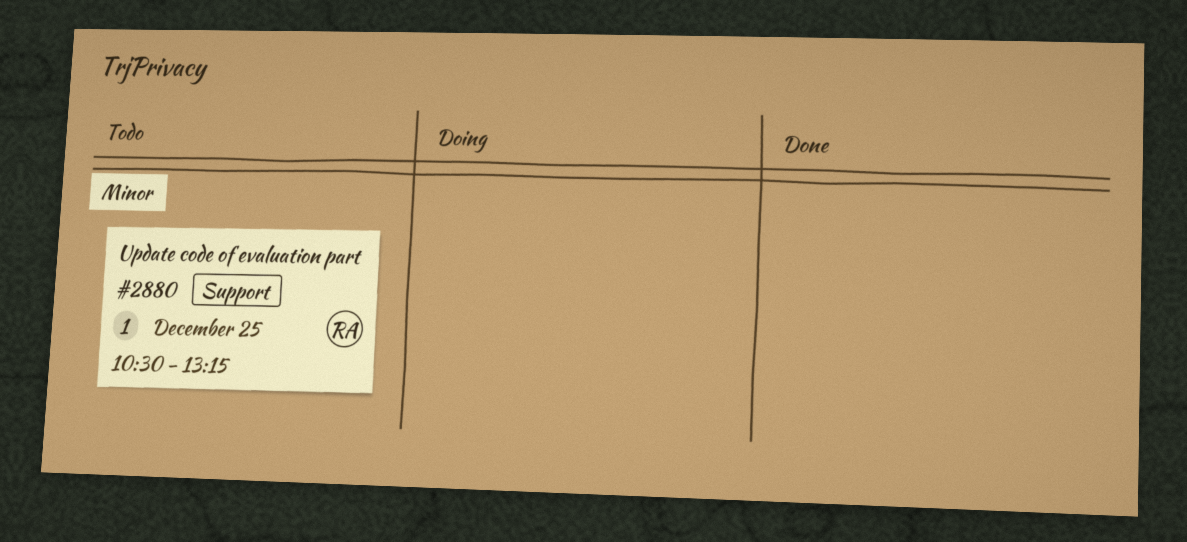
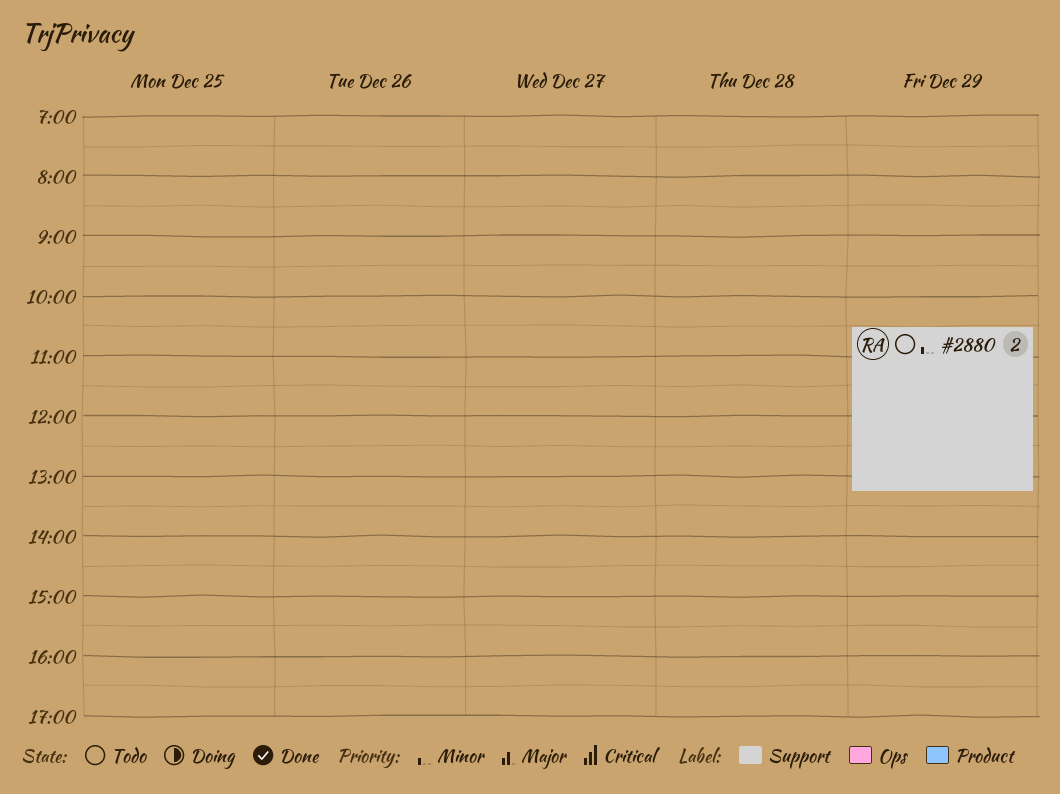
#2880, estimate: 1 -> 2
#2880, day: Dec 25 -> Dec 29

